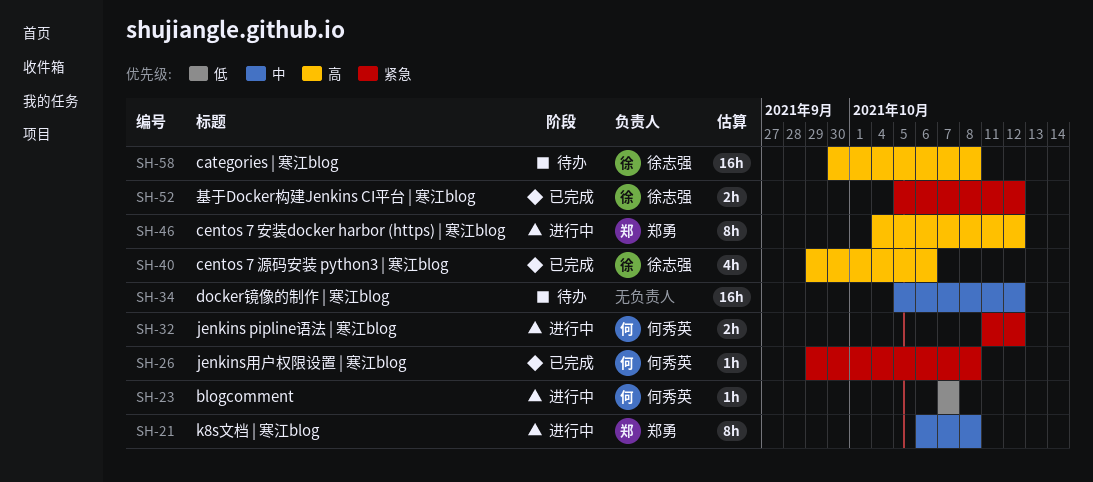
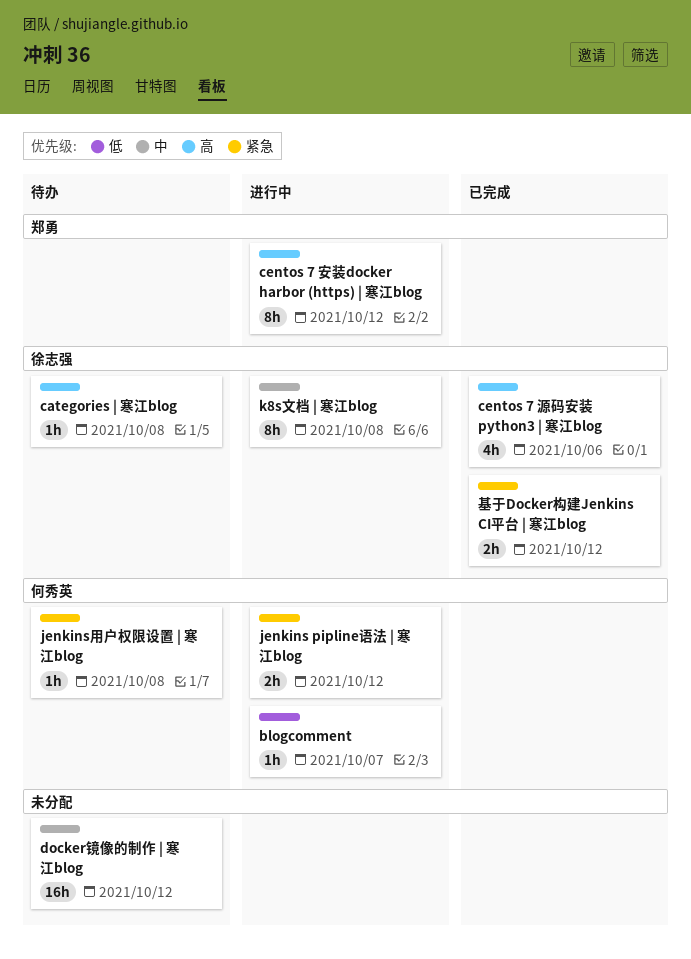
categories | 寒江blog, estimate: 16h -> 1h
jenkins用户权限设置 | 寒江blog, status: 已完成 -> 待办
k8s文档 | 寒江blog, owner: 郑勇 -> 徐志强

